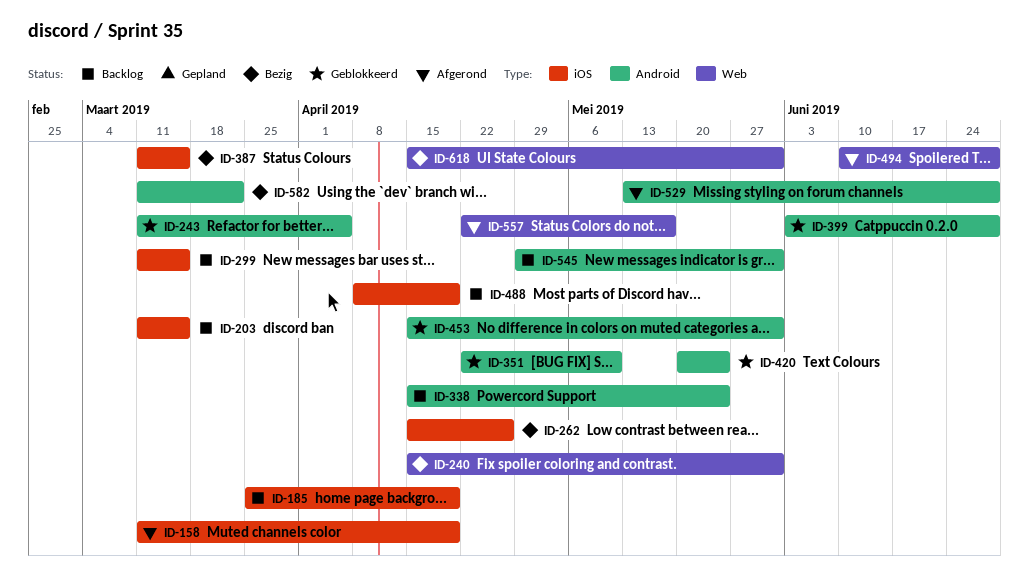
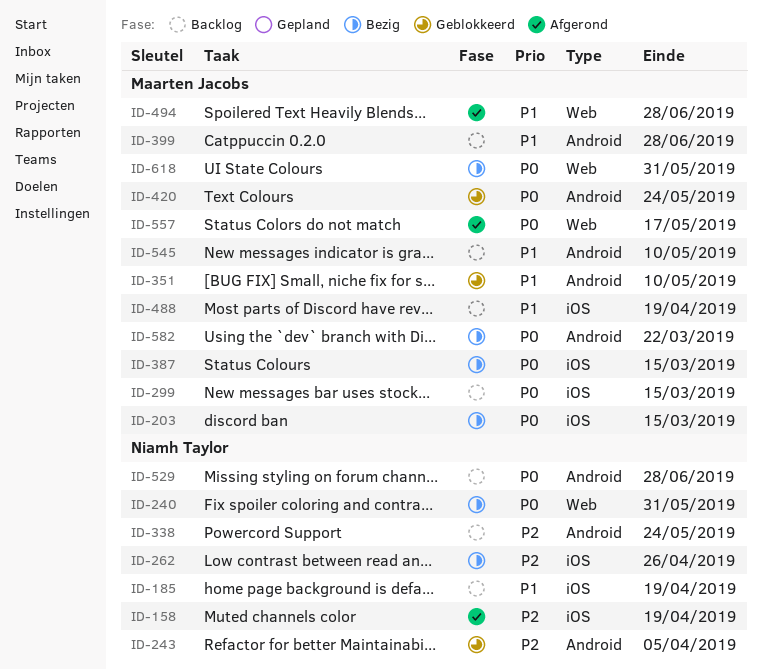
ID-203, status: Backlog -> Bezig
ID-399, status: Geblokkeerd -> Backlog
ID-453: present -> none
ID-529, status: Afgerond -> Backlog
ID-545, due: May 31 -> May 10

